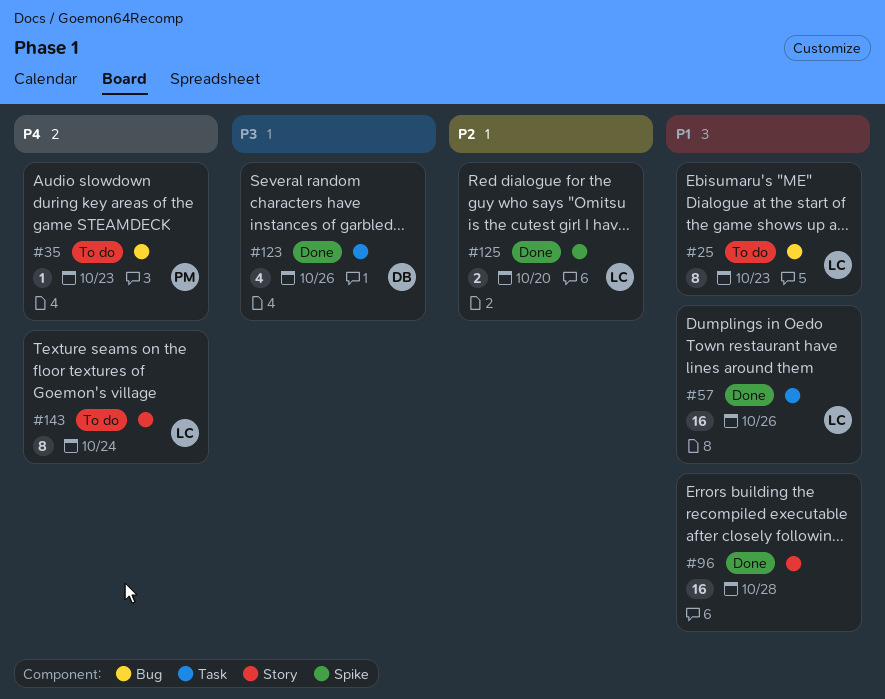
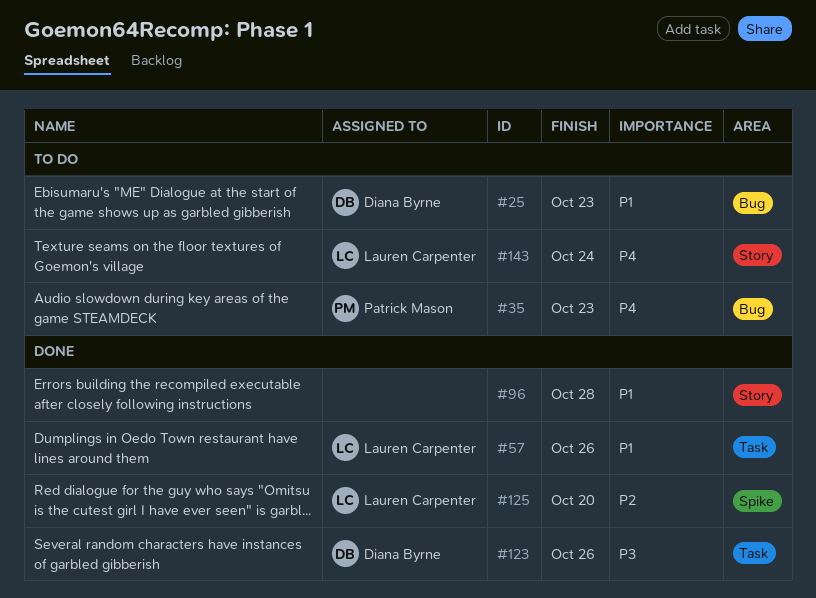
#25, owner: Lauren Carpenter -> Diana Byrne

